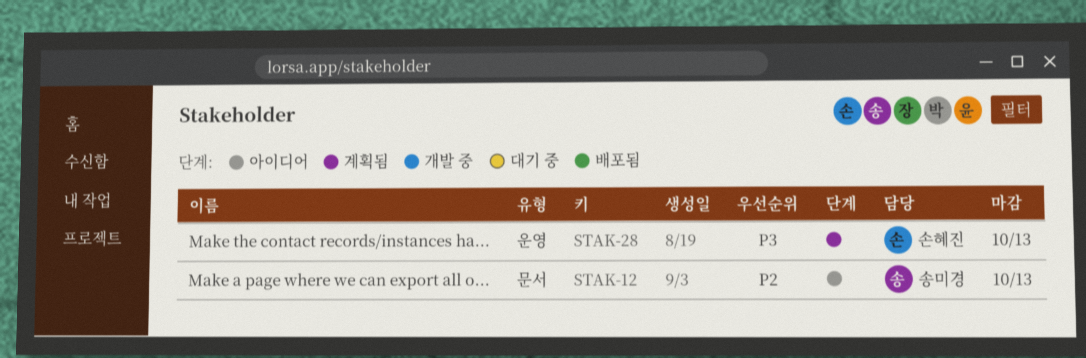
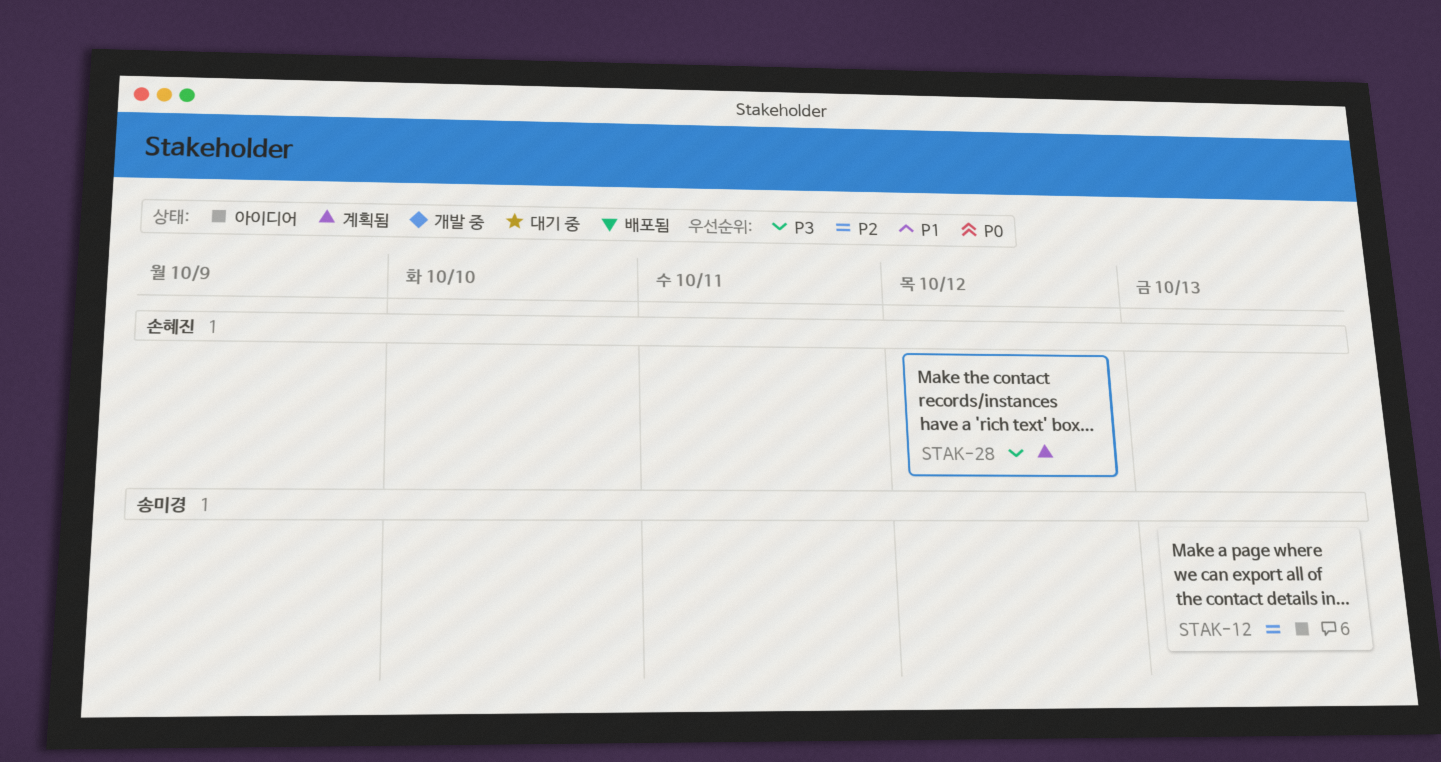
STAK-28, due: Oct 13 -> Oct 12

